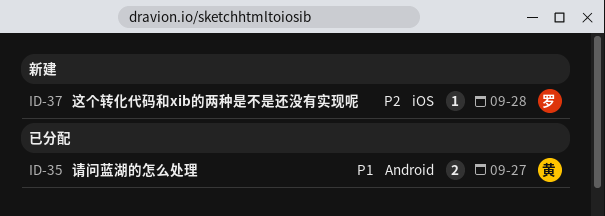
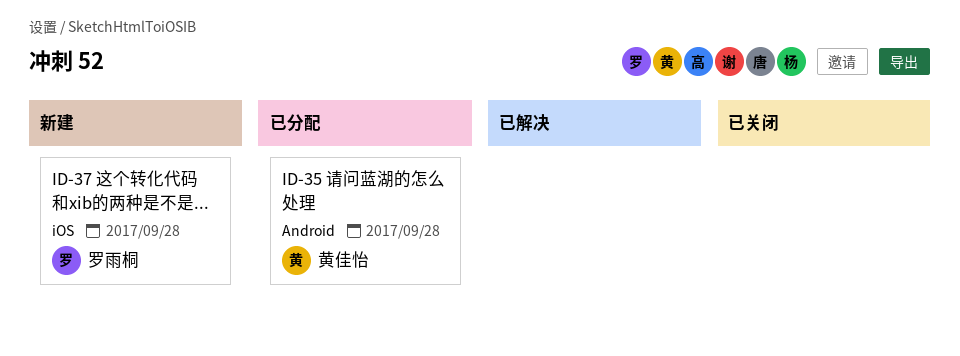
ID-35, due: Sep 27 -> Sep 28

